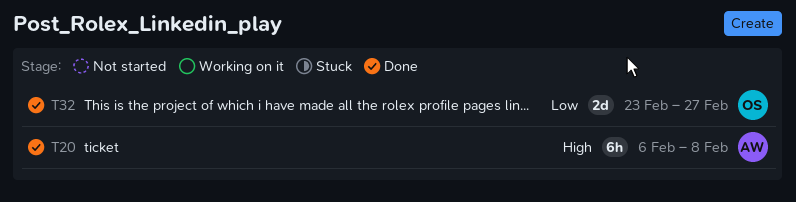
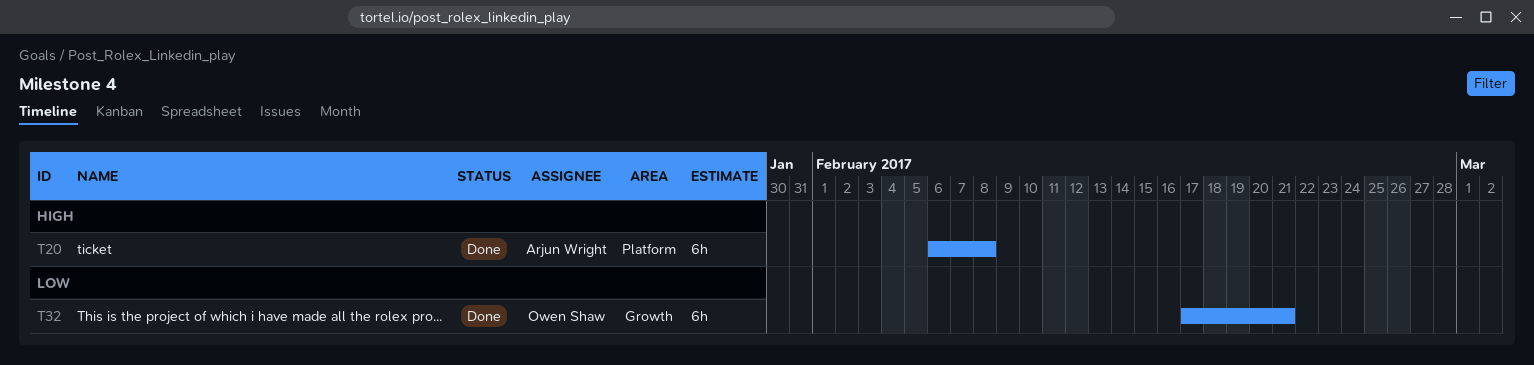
T32, estimate: 2d -> 6h
T32, start: Feb 23 -> Feb 17
T32, due: Feb 27 -> Feb 21

